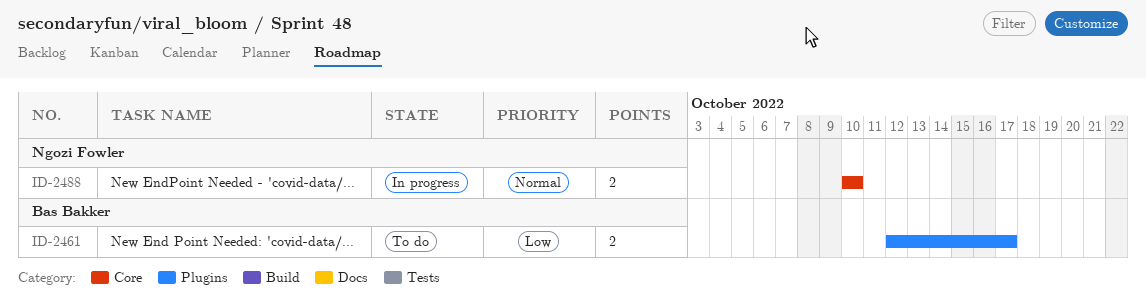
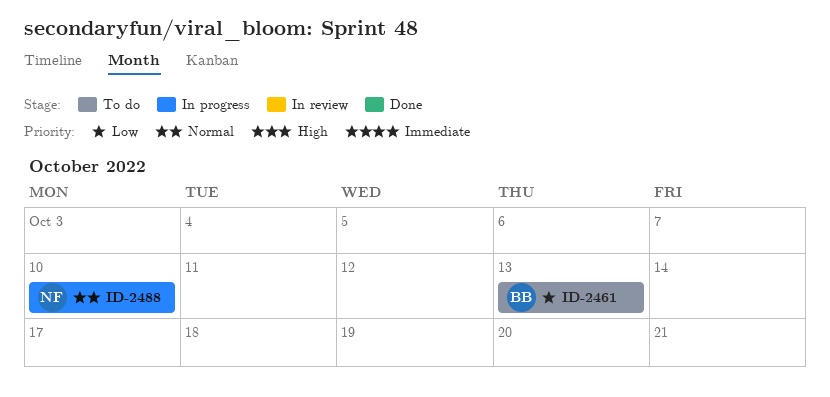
ID-2461, start: Oct 12 -> Oct 13
ID-2461, due: Oct 17 -> Oct 13

